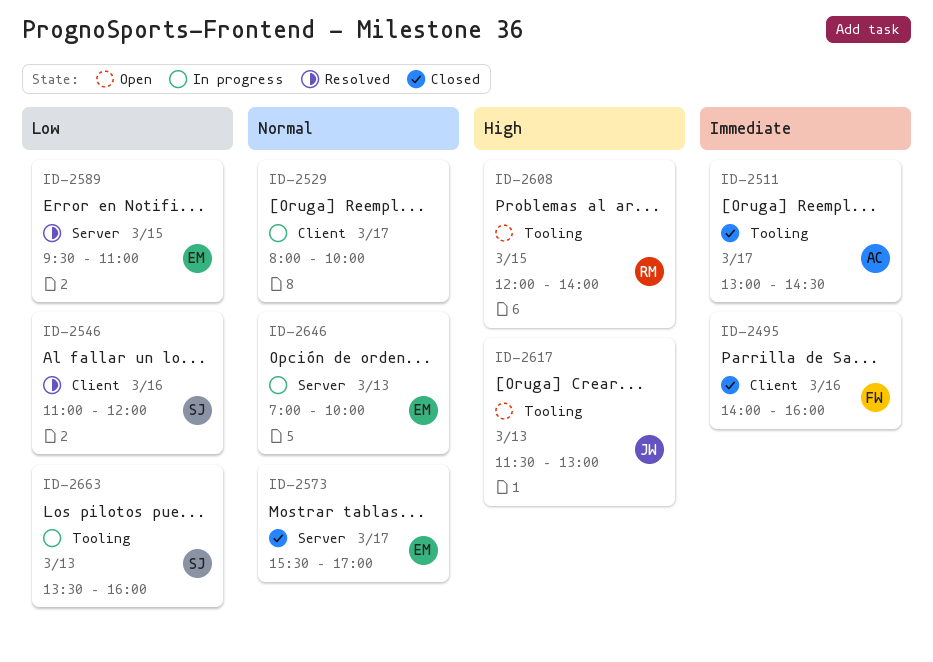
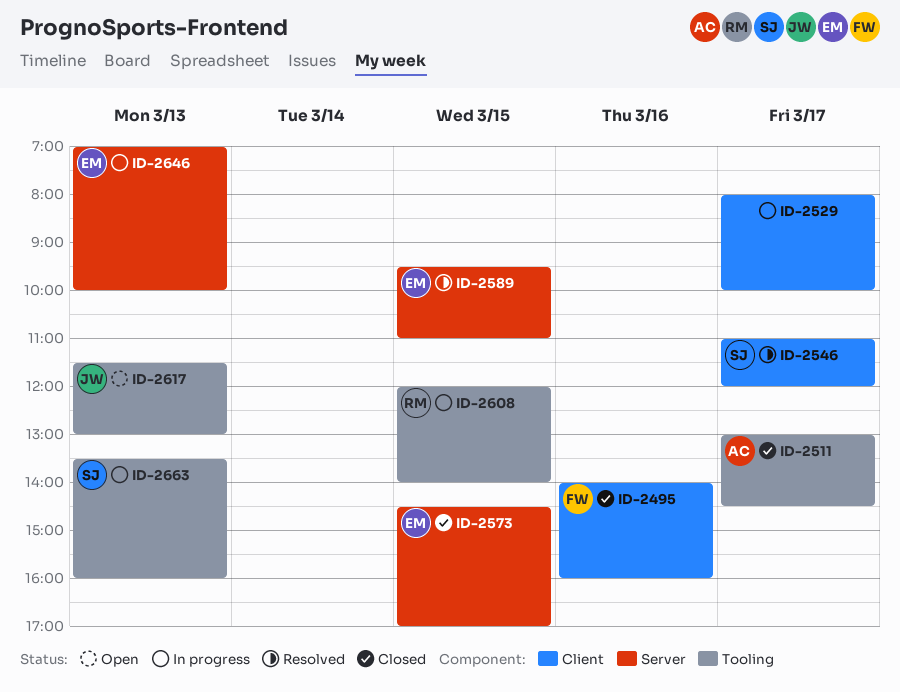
ID-2546, day: Mar 16 -> Mar 17
ID-2573, day: Mar 17 -> Mar 15
ID-2573, begins: 15:30 -> 14:30
ID-2608, status: Open -> In progress

